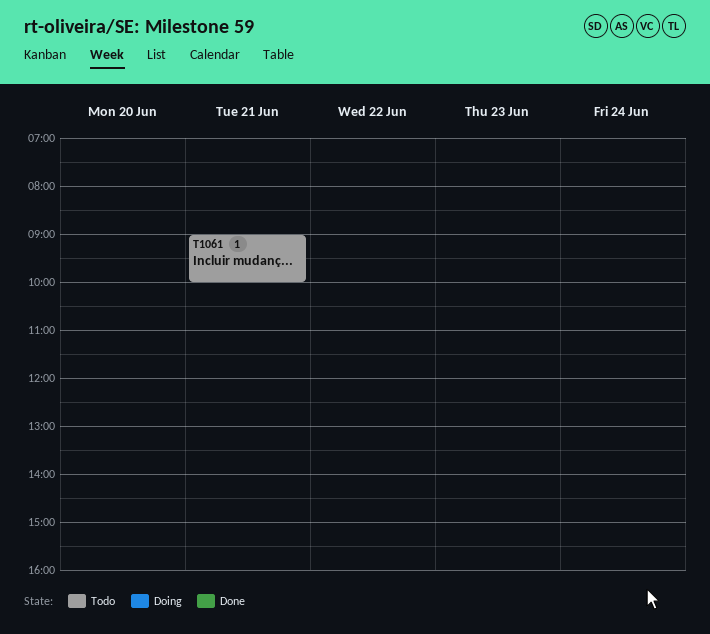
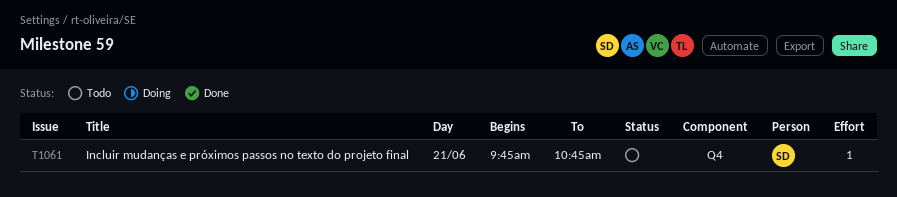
T1061, begins: 09:00 -> 09:45
T1061, ends: 10:00 -> 10:45

